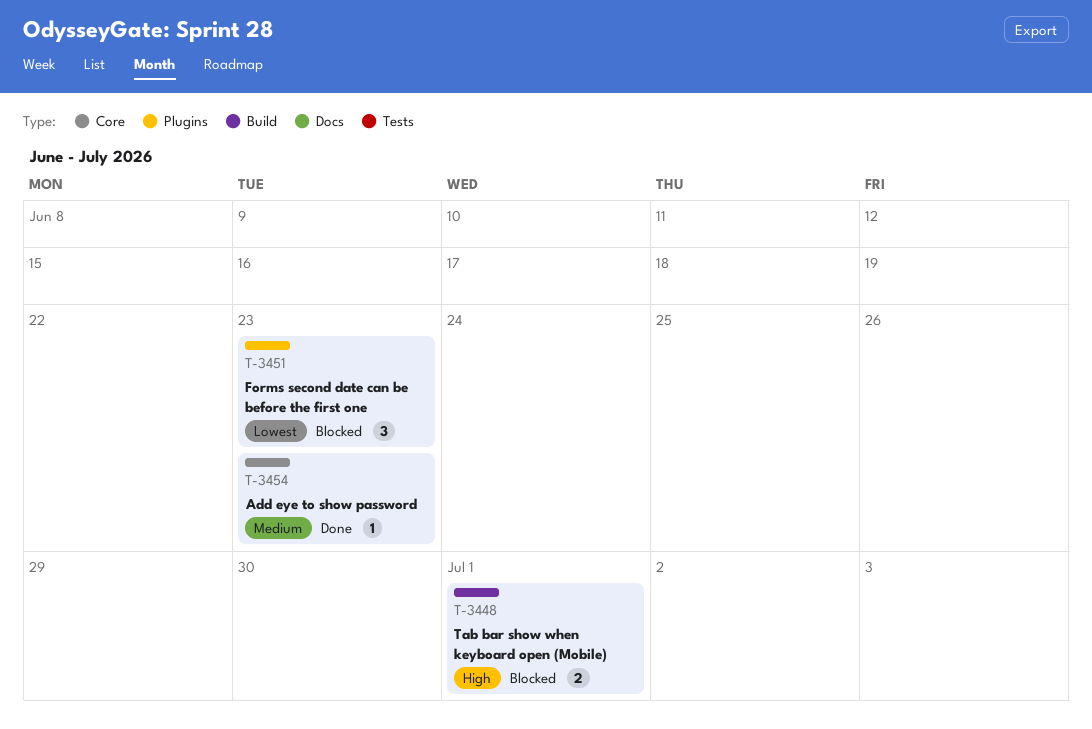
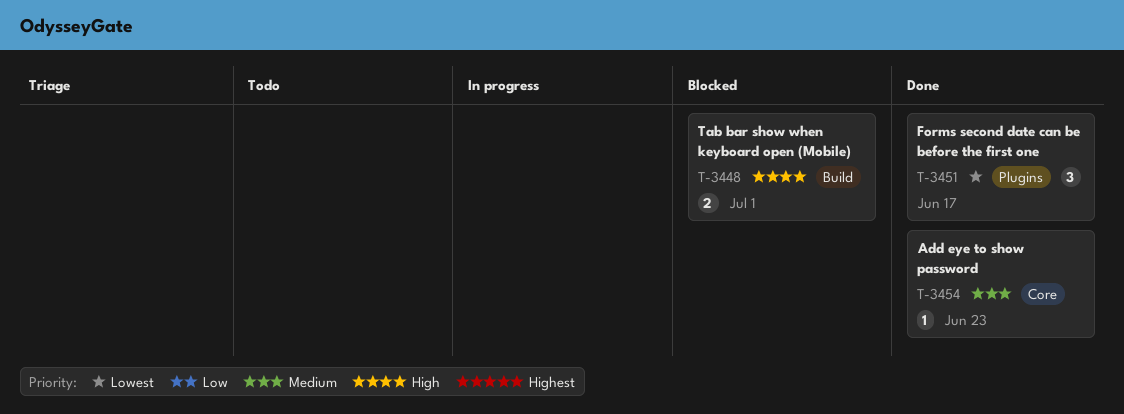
T-3451, status: Blocked -> Done
T-3451, due: Jun 23 -> Jun 17

